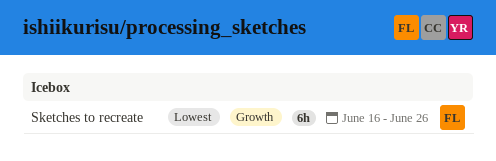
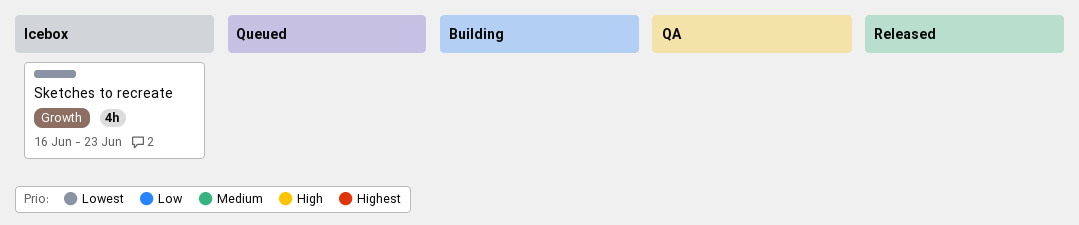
Sketches to recreate, estimate: 6h -> 4h
Sketches to recreate, due: Jun 26 -> Jun 23

